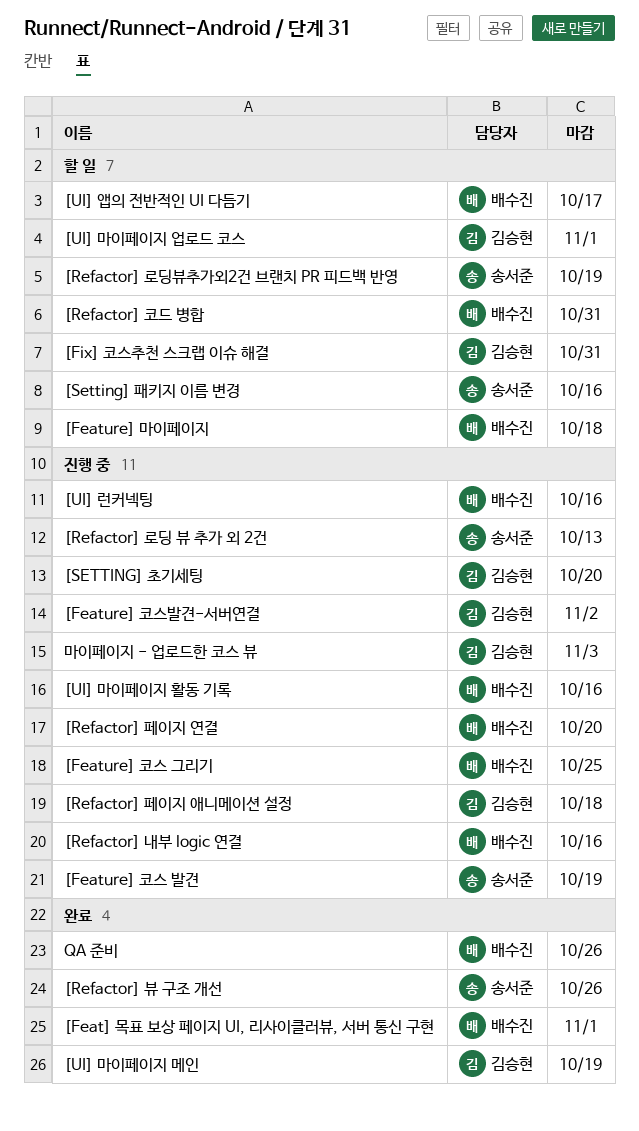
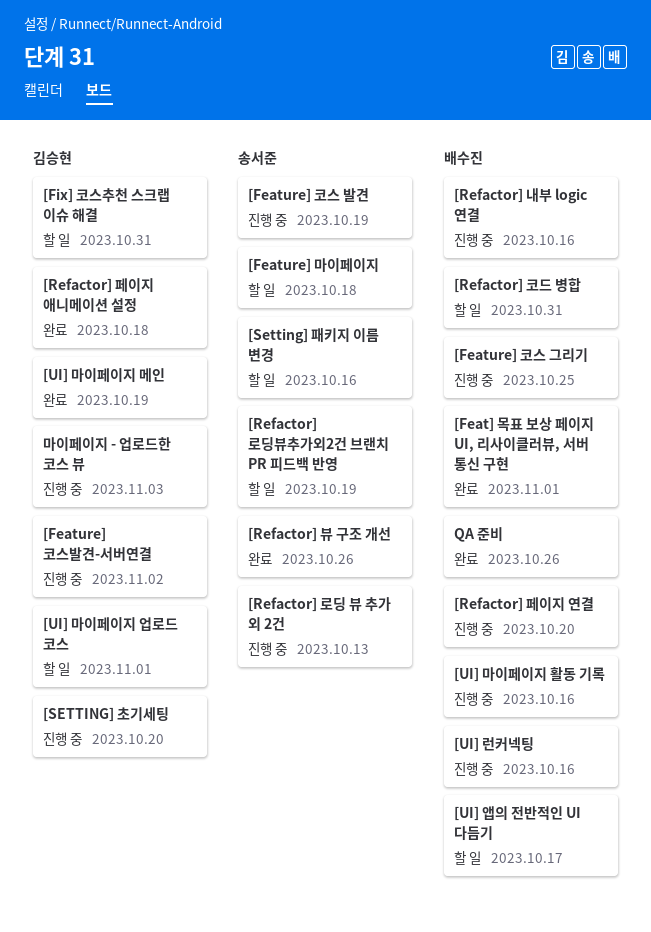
[Feature] 마이페이지, owner: 배수진 -> 송서준
[Refactor] 페이지 애니메이션 설정, status: 진행 중 -> 완료

